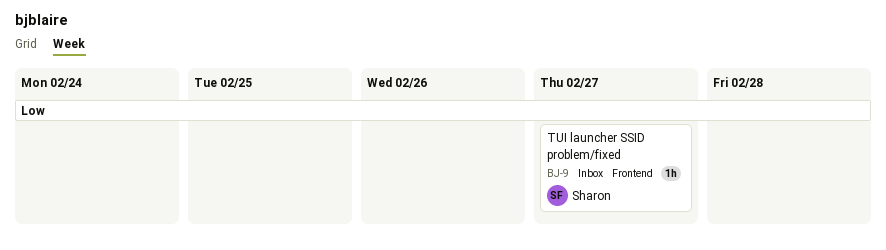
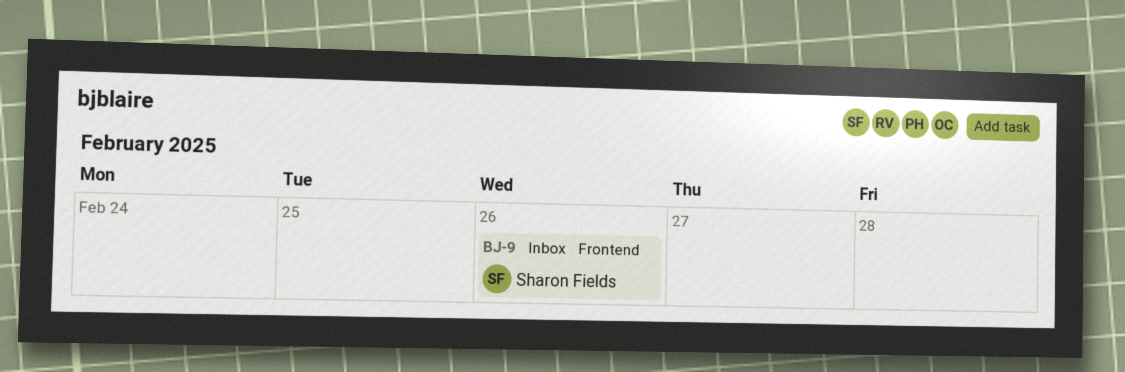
BJ-9, due: Feb 27 -> Feb 26

